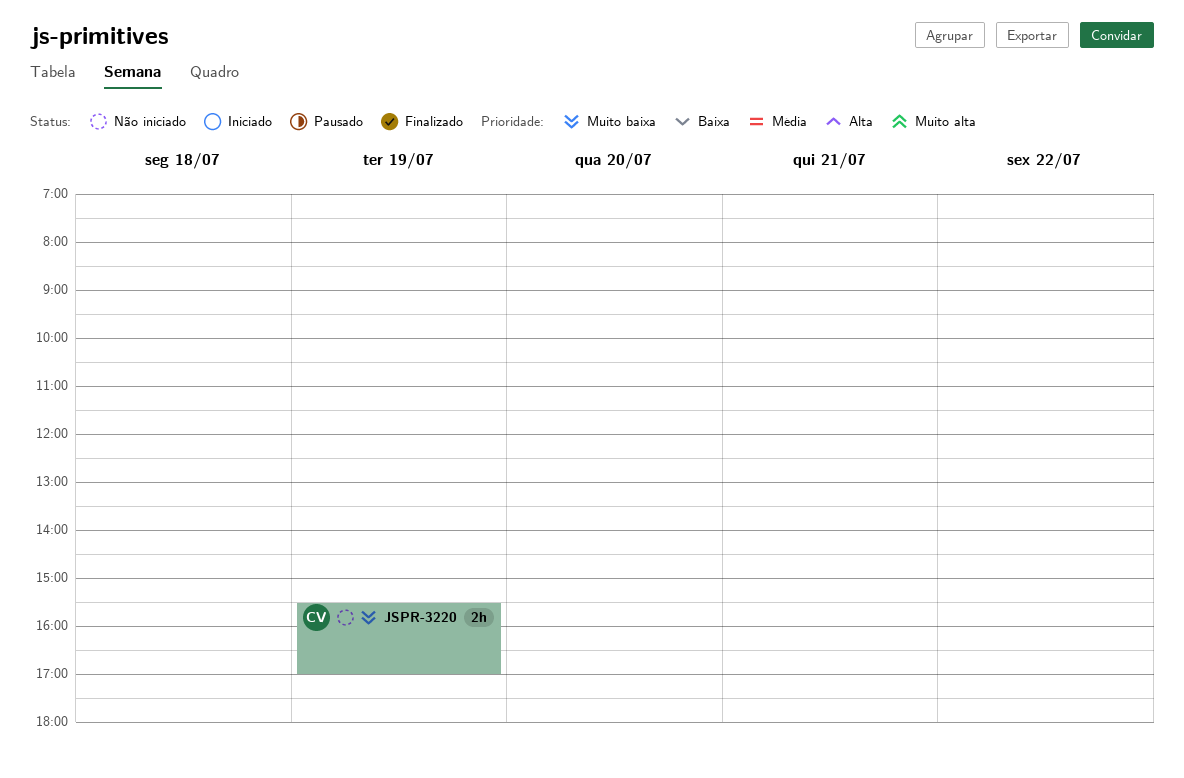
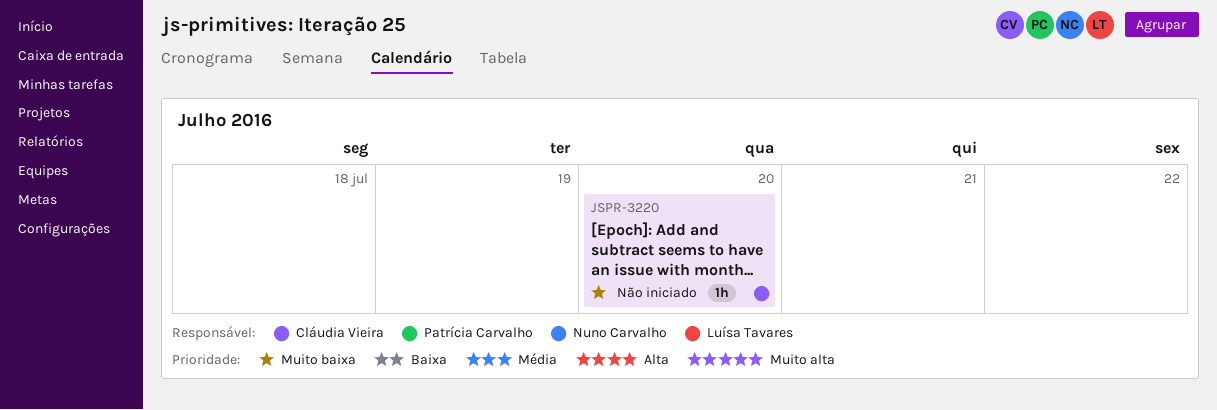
JSPR-3220, estimate: 2h -> 1h
JSPR-3220, day: Jul 19 -> Jul 20

